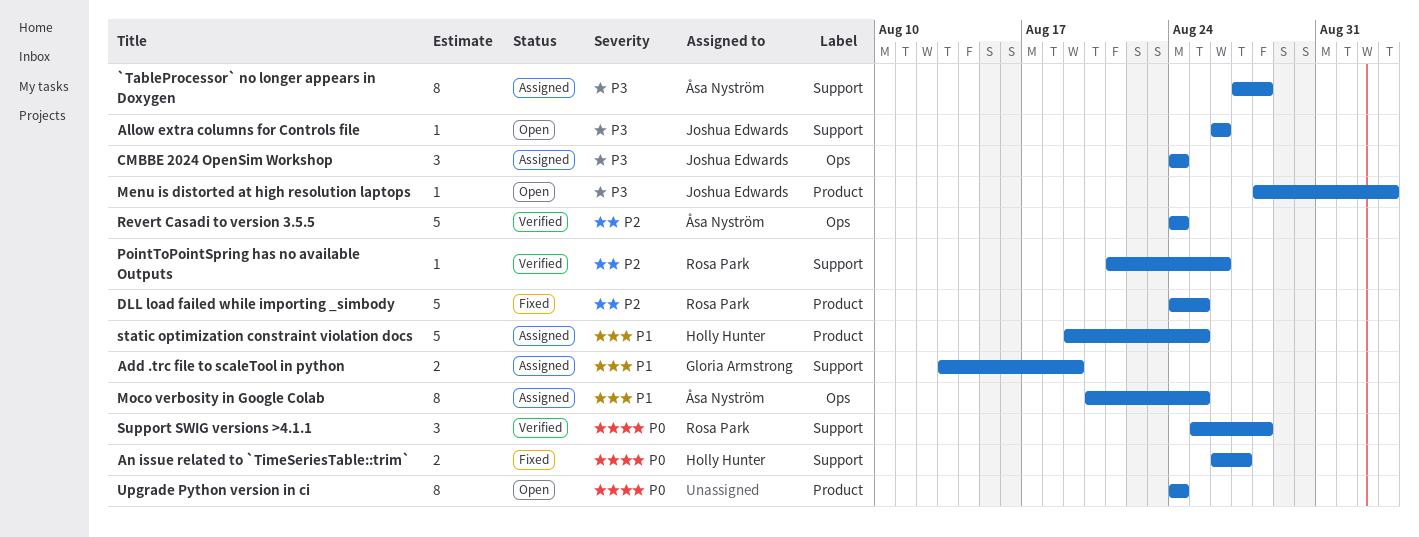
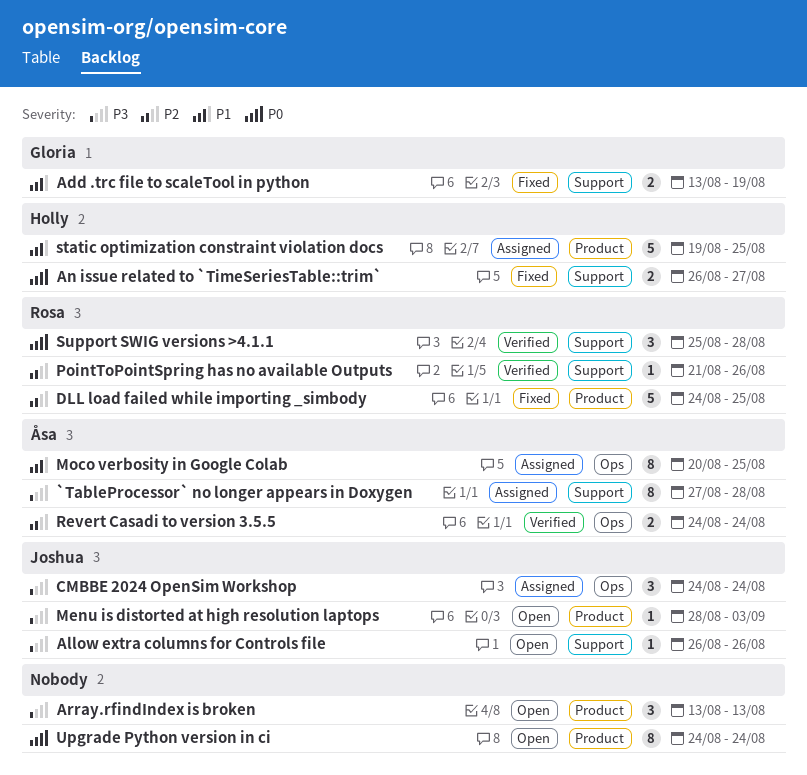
Add .trc file to scaleTool in python, status: Assigned -> Fixed
Array.rfindIndex is broken: none -> present
Revert Casadi to version 3.5.5, estimate: 5 -> 2

